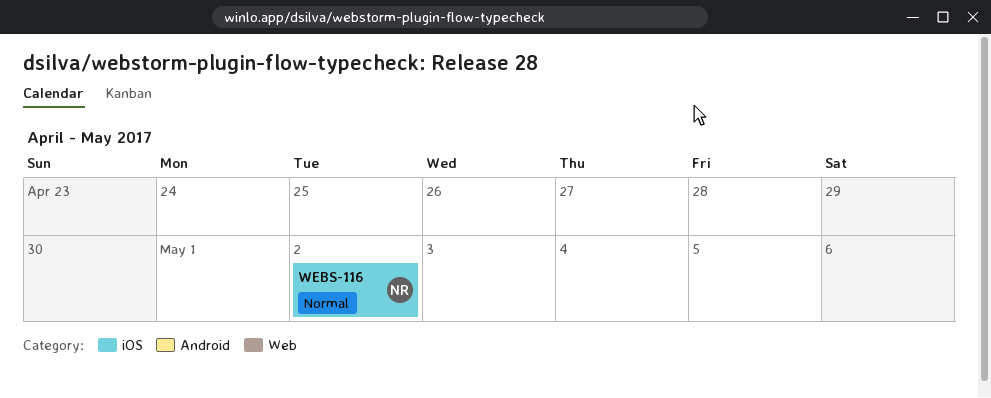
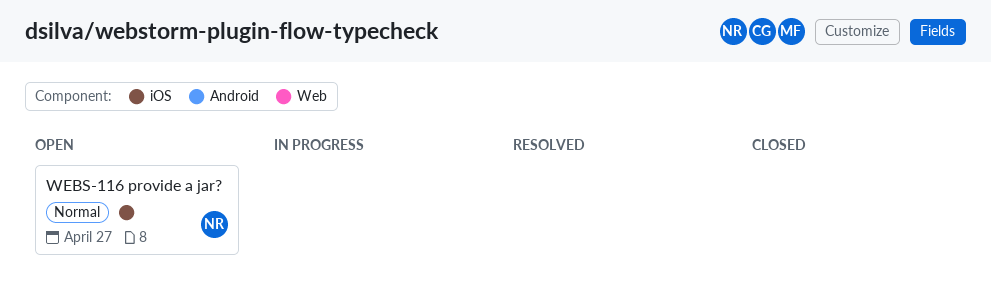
WEBS-116, due: May 2 -> Apr 27

